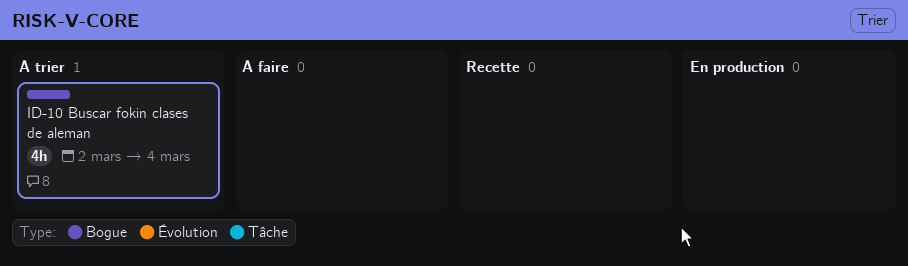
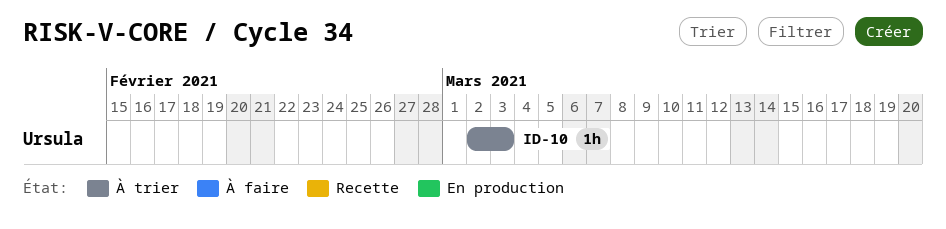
ID-10, estimate: 4h -> 1h
ID-10, due: Mar 4 -> Mar 3

